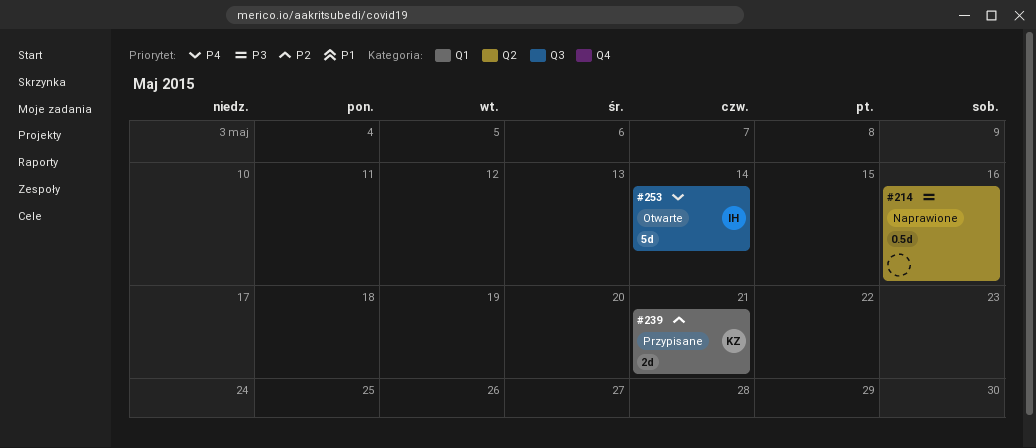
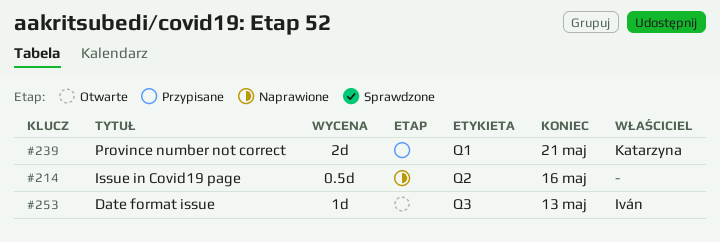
#253, estimate: 5d -> 1d
#253, due: May 14 -> May 13

